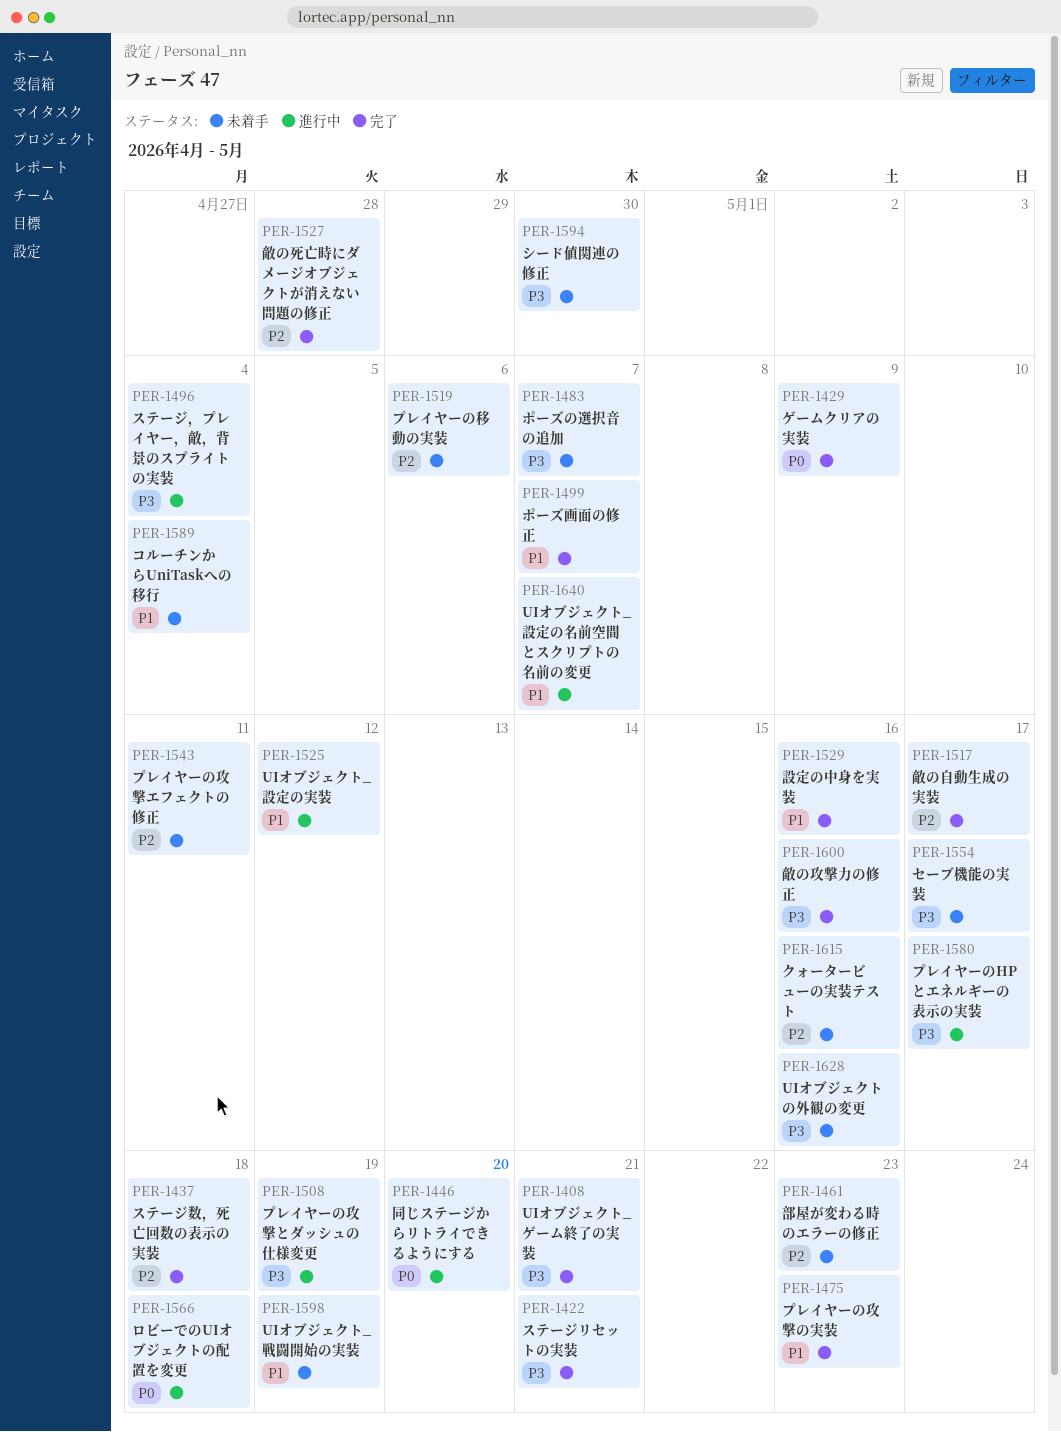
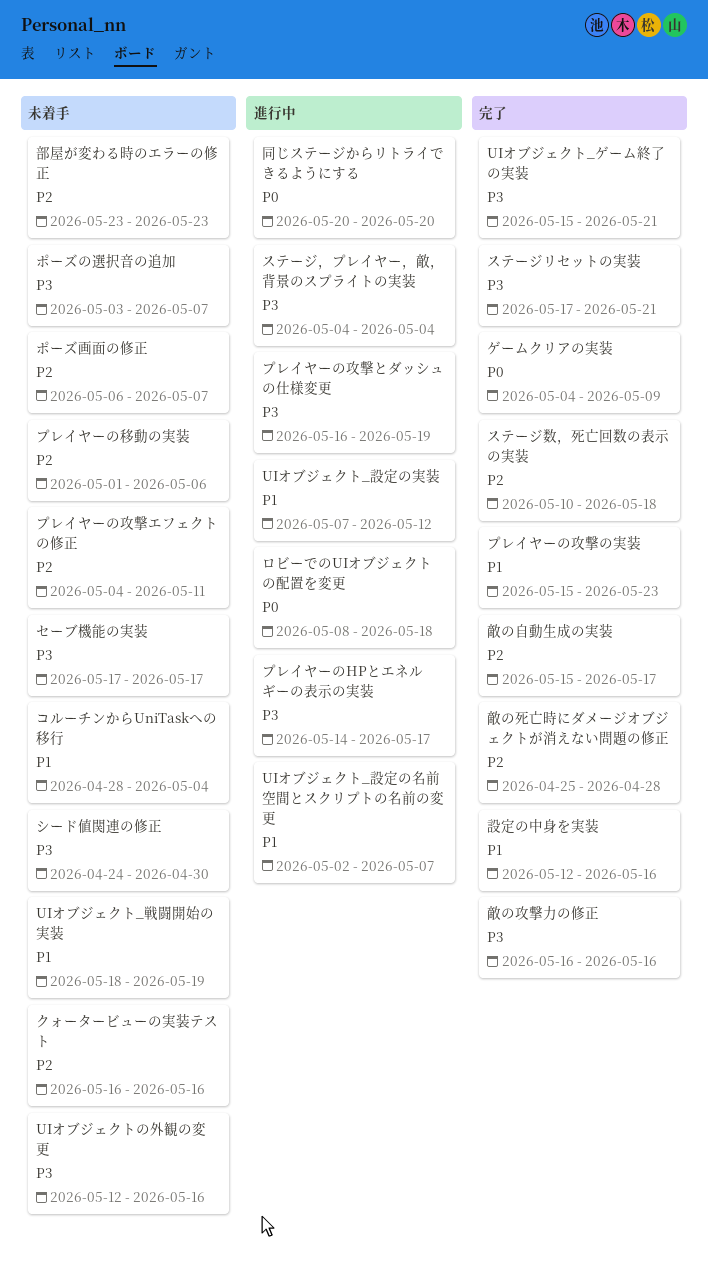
ポーズ画面の修正, status: 完了 -> 未着手
ポーズ画面の修正, priority: P1 -> P2

